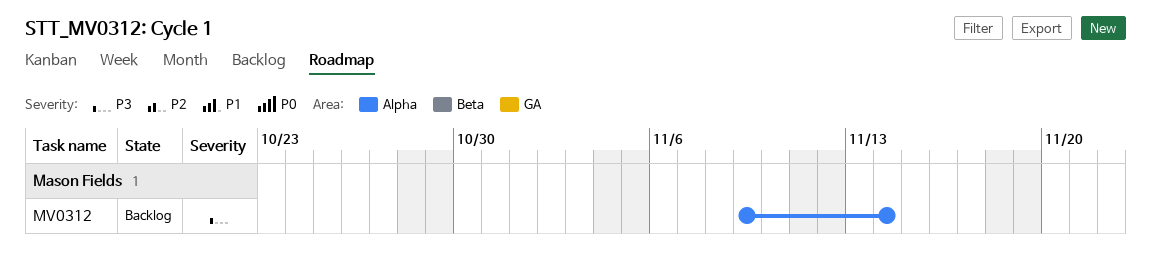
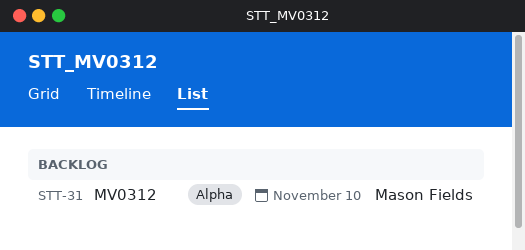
MV0312, due: Nov 14 -> Nov 10

